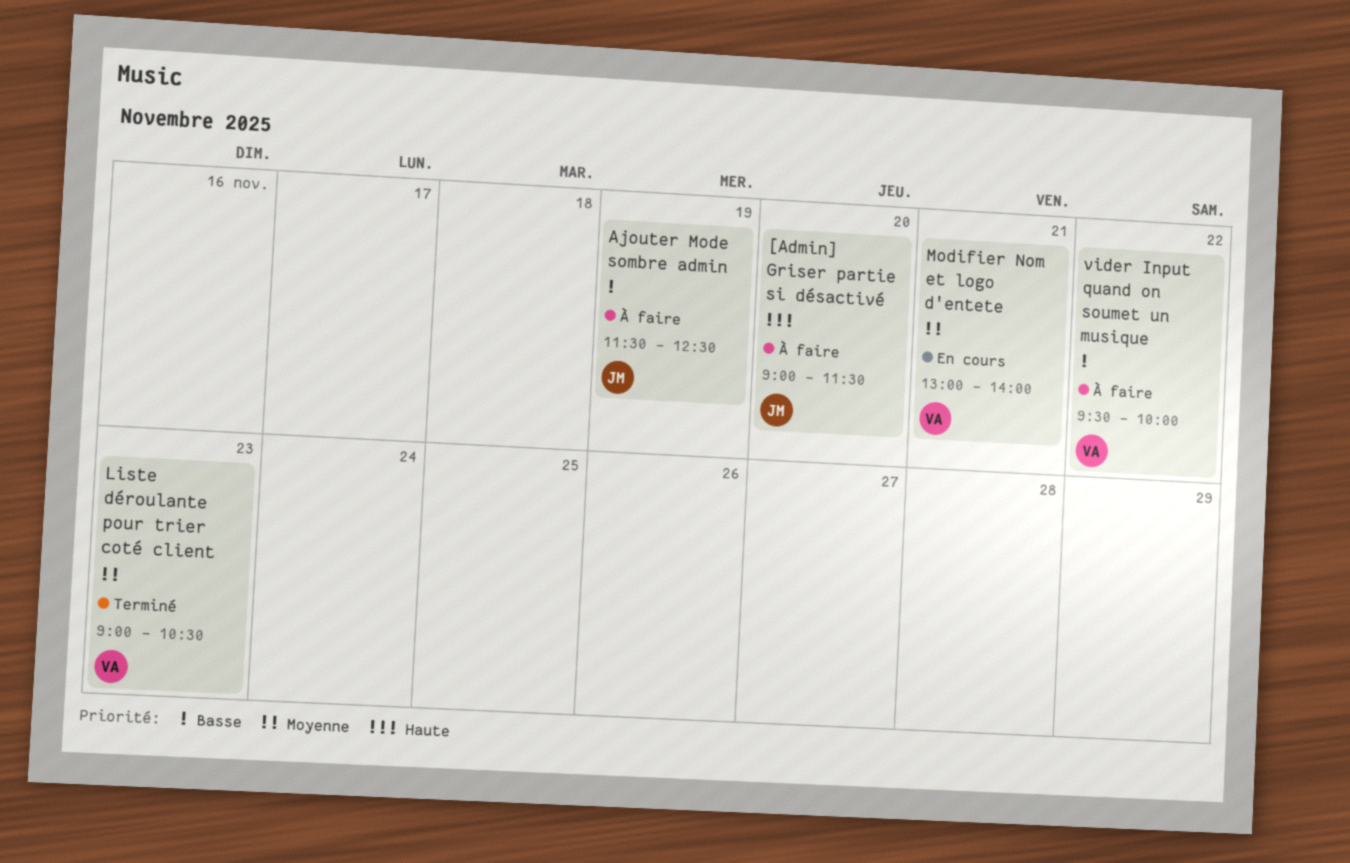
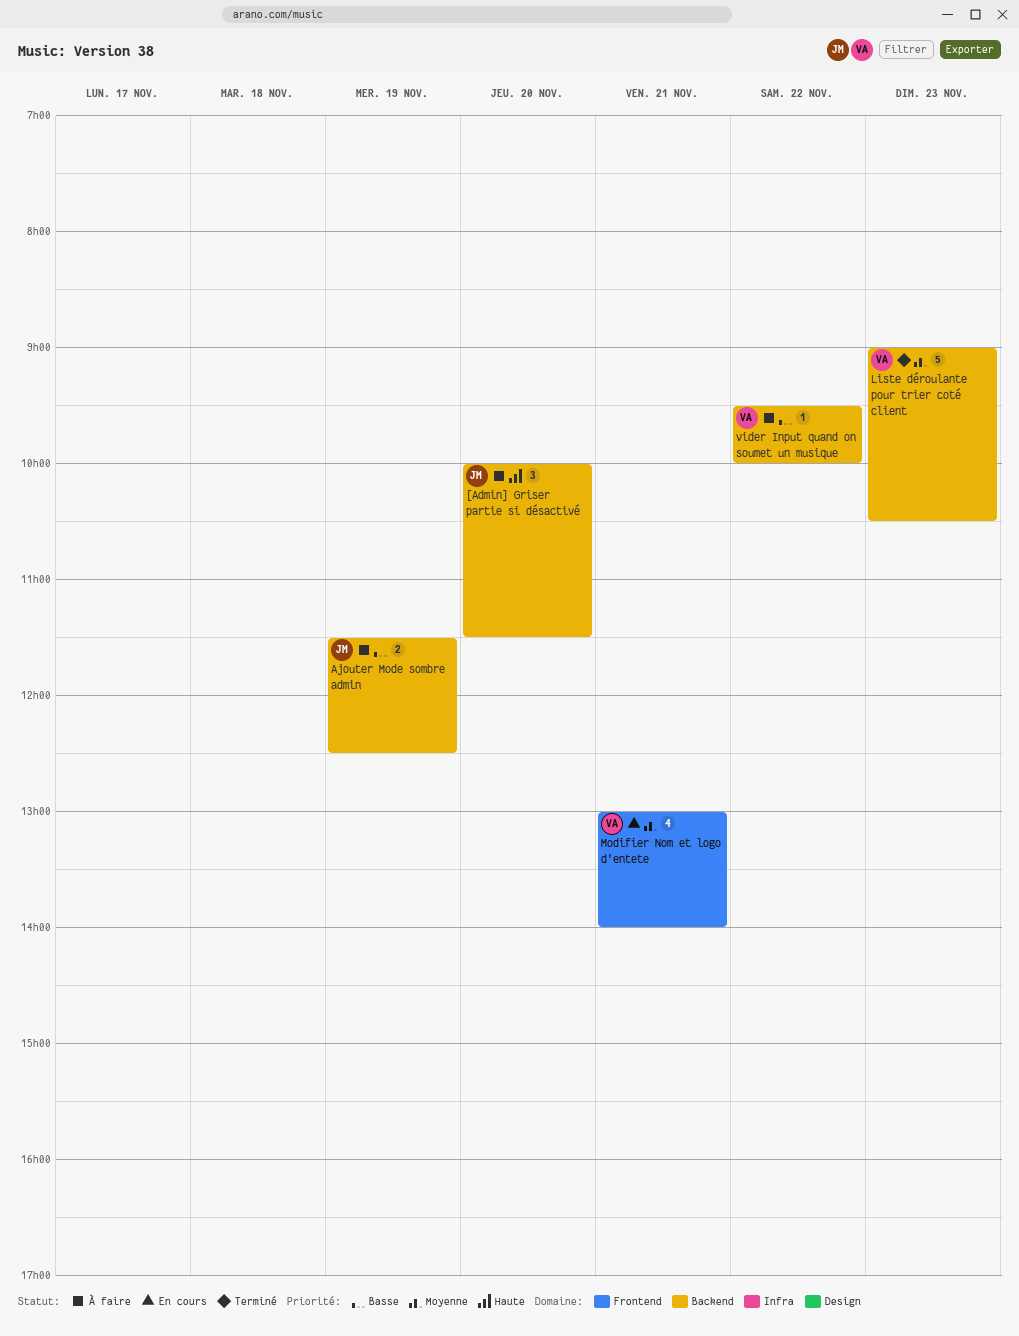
[Admin] Griser partie si désactivé, begins: 09:00 -> 10:00

